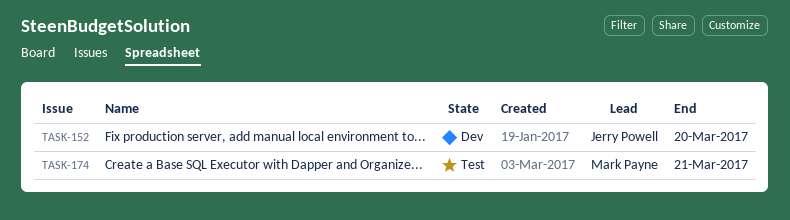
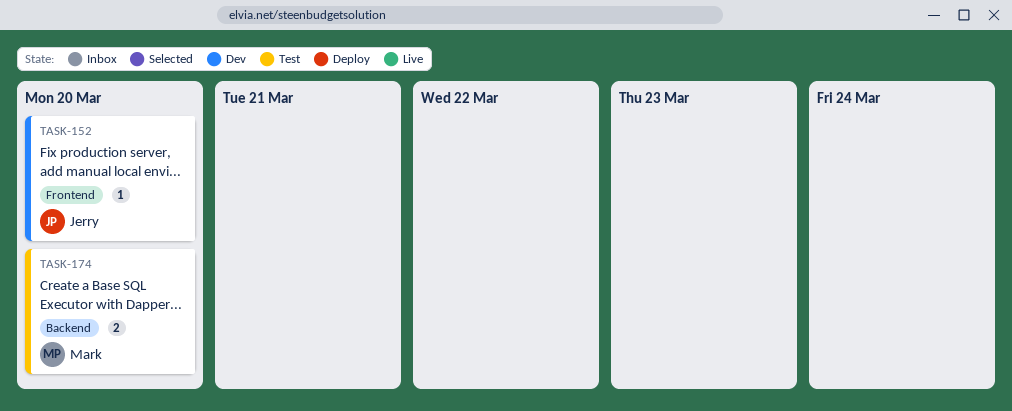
TASK-174, due: Mar 21 -> Mar 20

